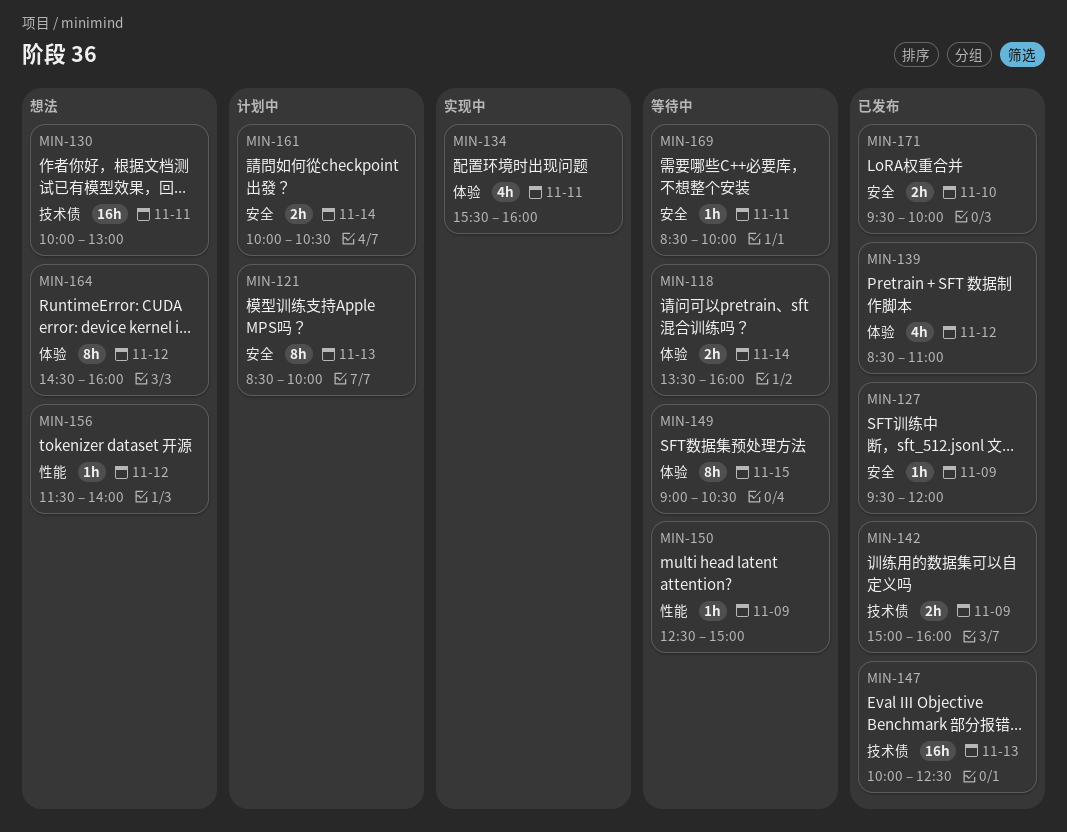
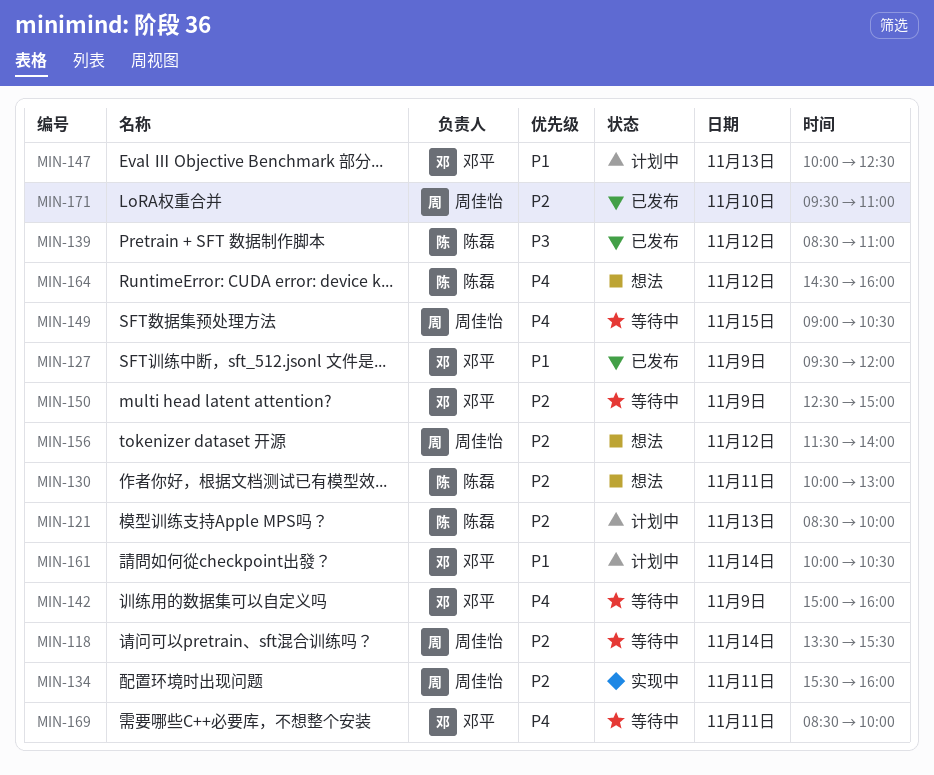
MIN-118, ends: 16:00 -> 15:30
MIN-142, status: 已发布 -> 等待中
MIN-147, status: 已发布 -> 计划中
MIN-171, ends: 10:00 -> 11:00

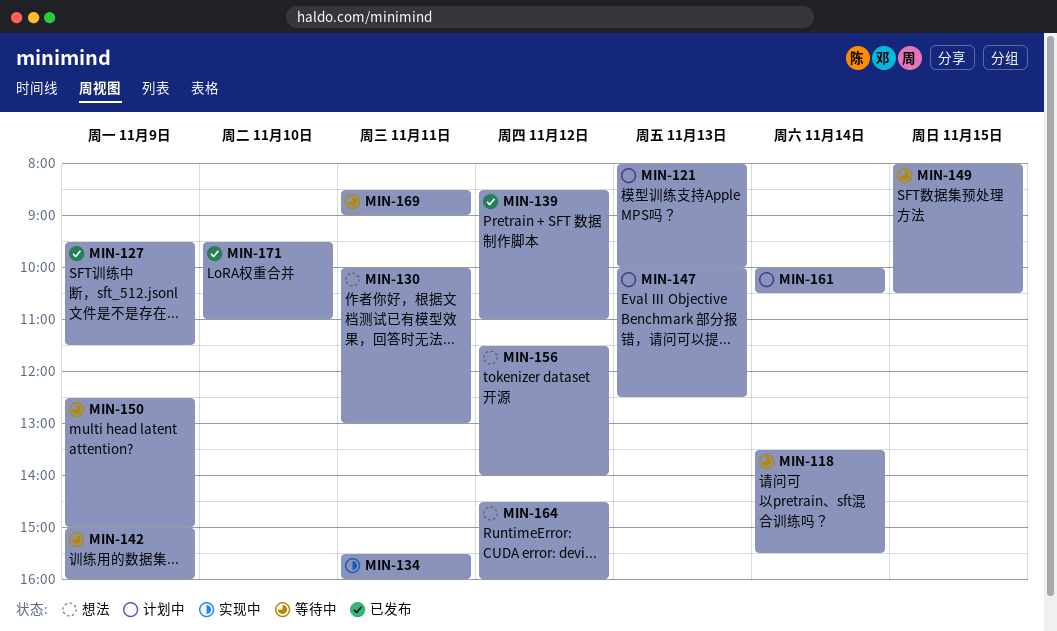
MIN-121, begins: 08:30 -> 08:00
MIN-127, ends: 12:00 -> 11:30
MIN-149, begins: 09:00 -> 08:00
MIN-169, ends: 10:00 -> 09:00

